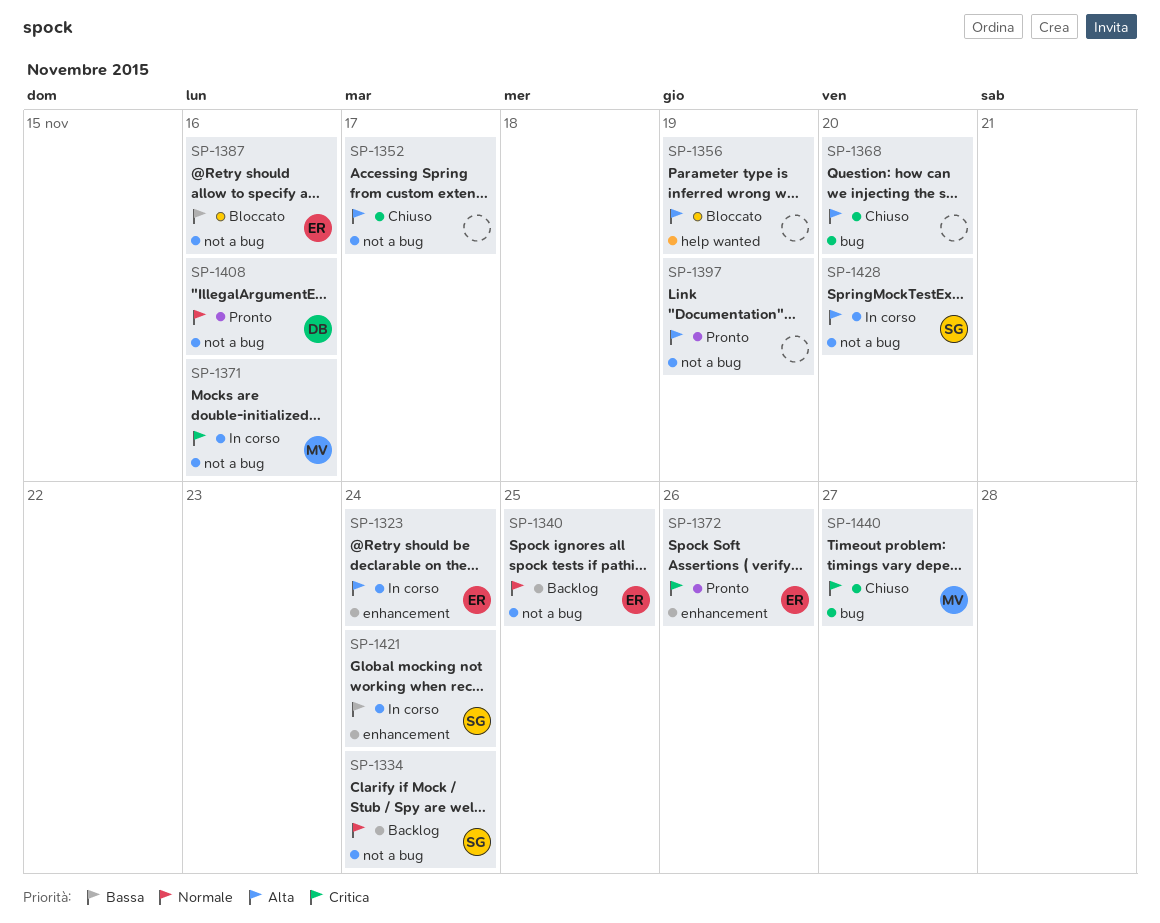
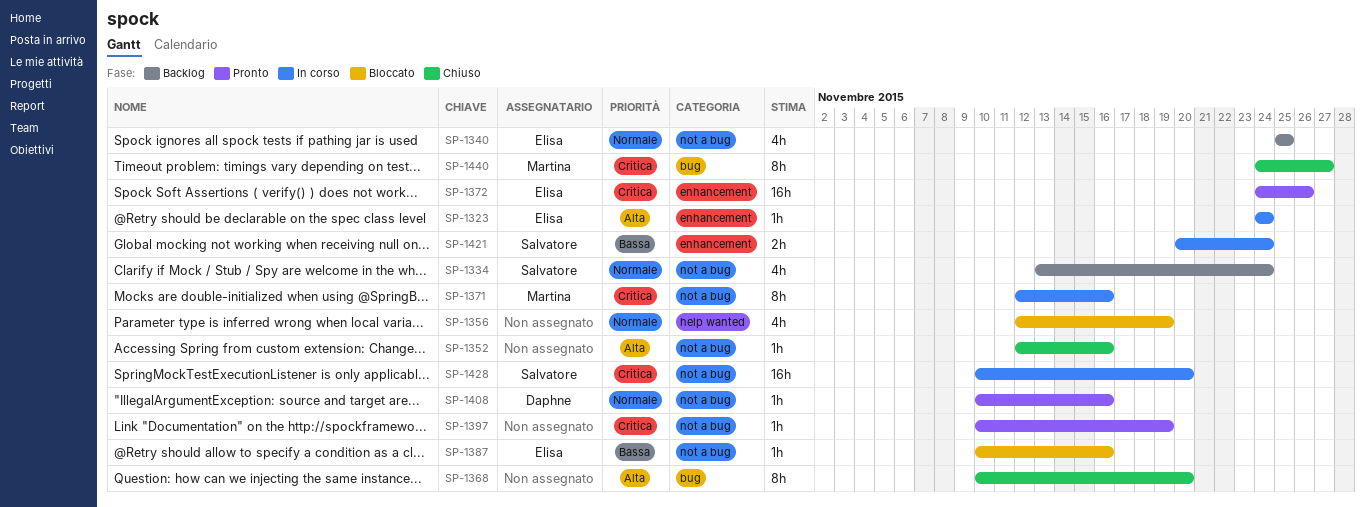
SP-1352, due: Nov 17 -> Nov 16
SP-1356, priority: Alta -> Normale
SP-1397, priority: Alta -> Critica
SP-1428, priority: Alta -> Critica

